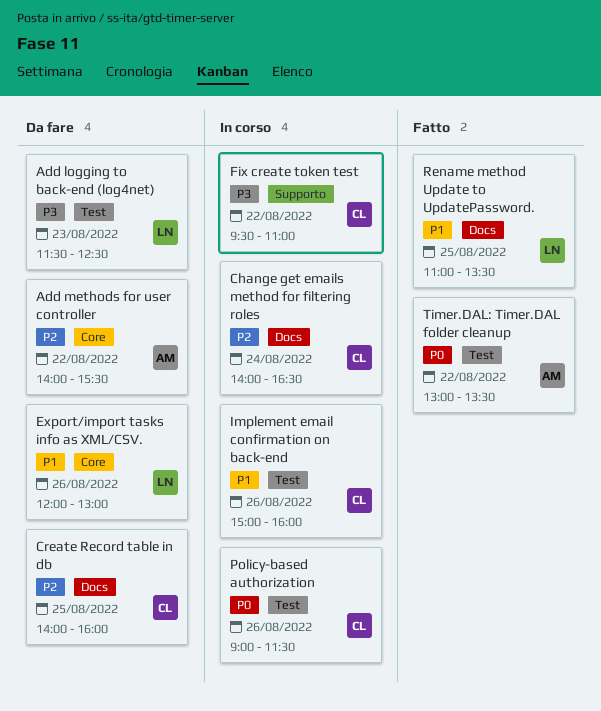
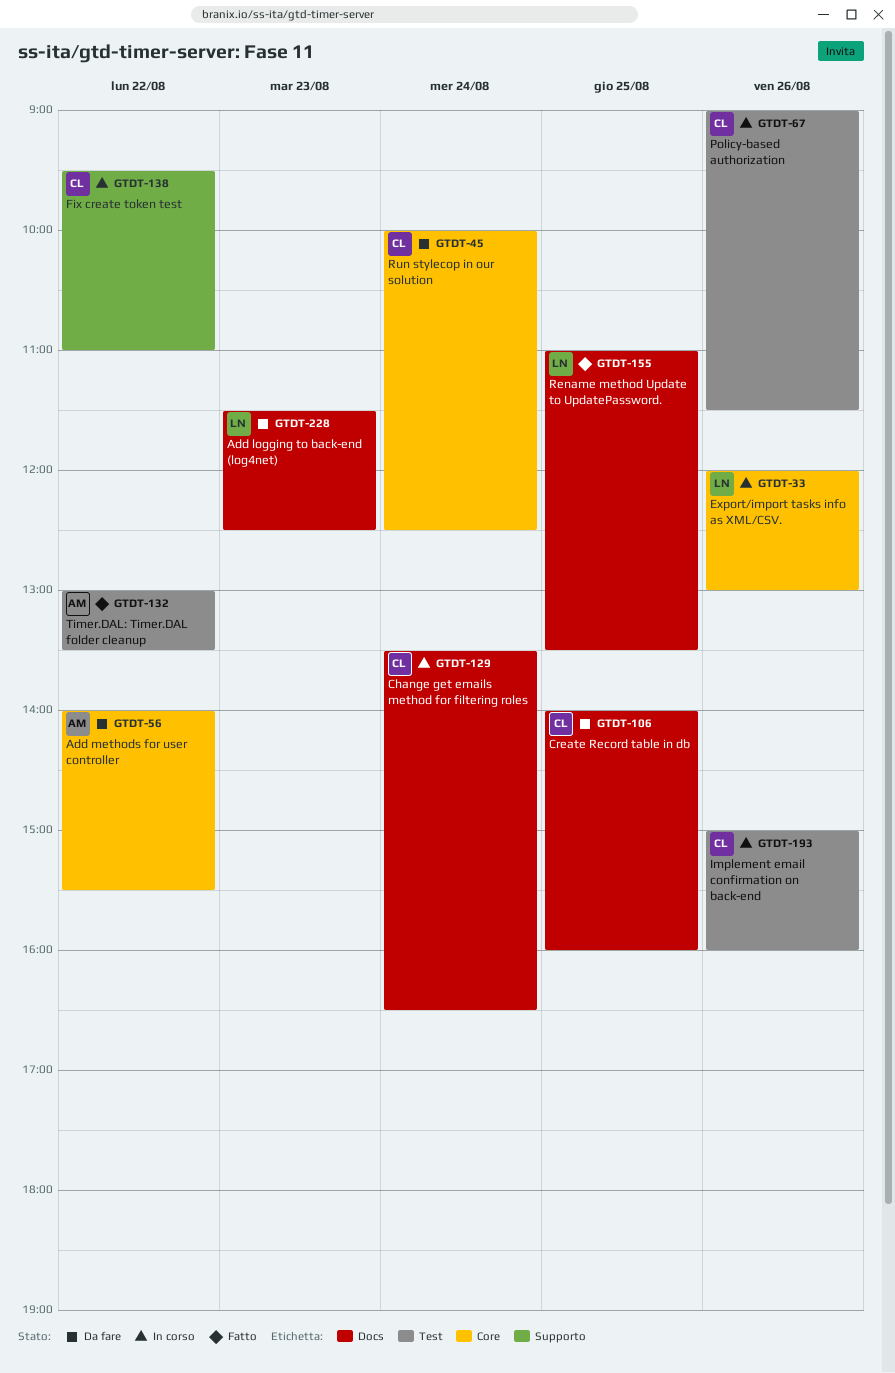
Add logging to back-end (log4net), label: Test -> Docs
Change get emails method for filtering roles, begins: 14:00 -> 13:30
Export/import tasks info as XML/CSV., status: Da fare -> In corso
Run stylecop in our solution: none -> present

